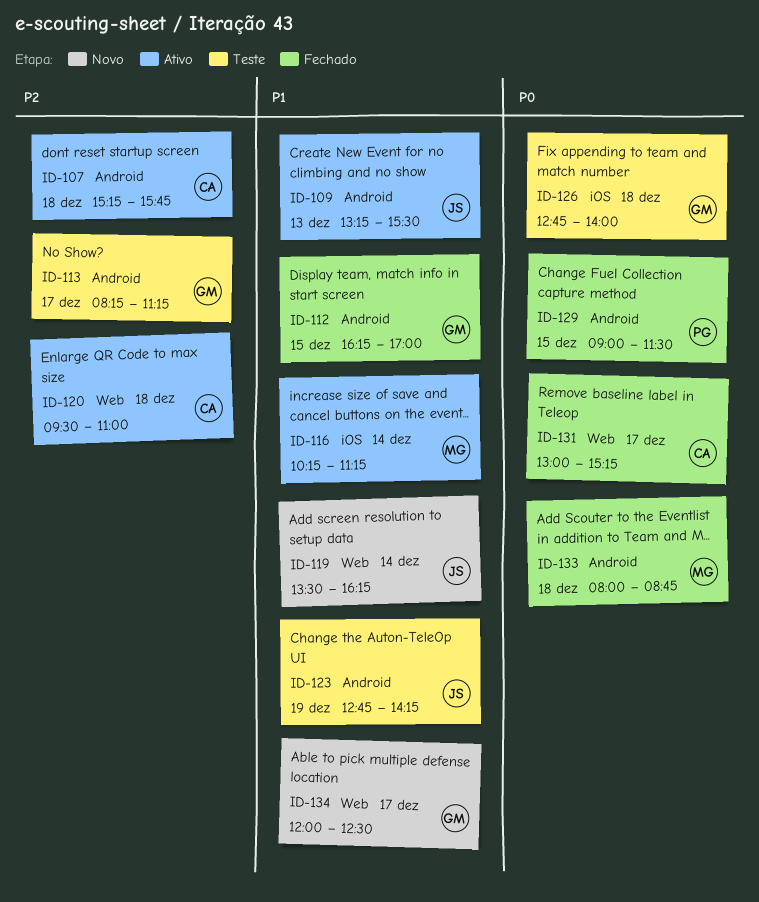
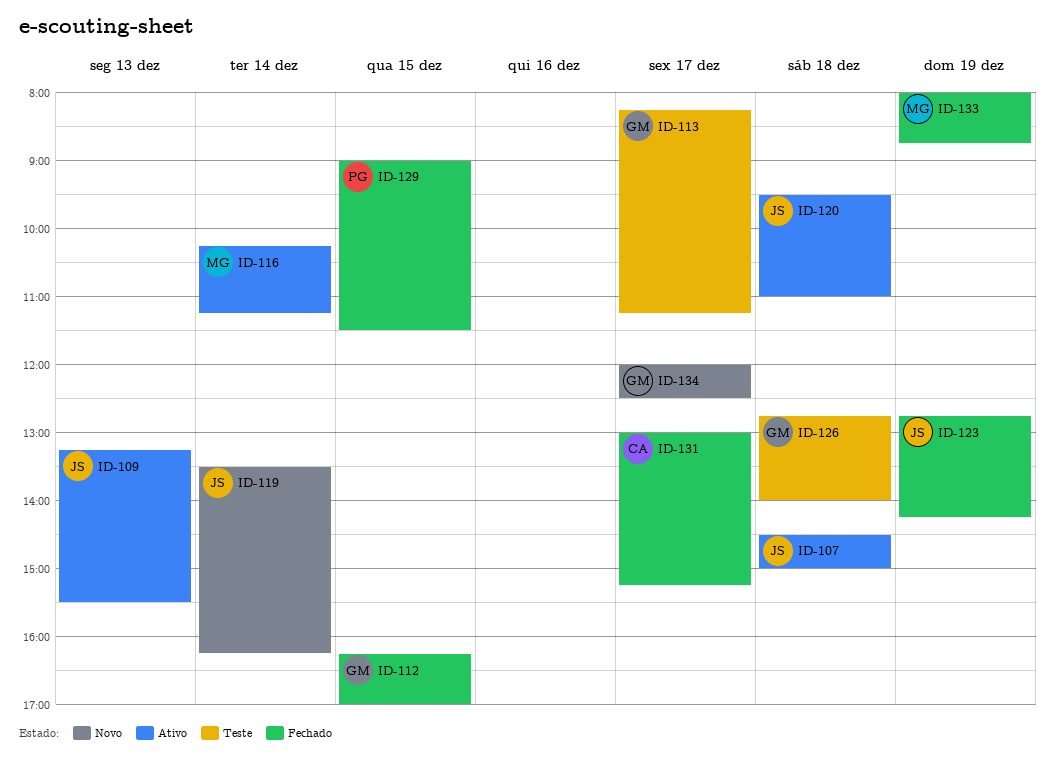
ID-107, owner: CA -> JS
ID-107, begins: 15:15 -> 14:30
ID-107, ends: 15:45 -> 15:00
ID-120, owner: CA -> JS
ID-123, status: Teste -> Fechado
ID-133, day: Dec 18 -> Dec 19

